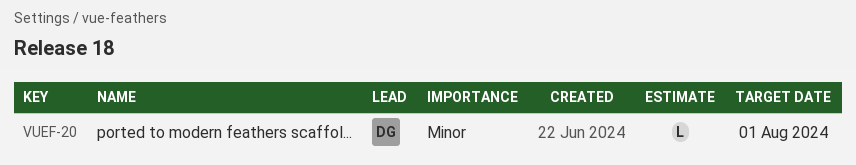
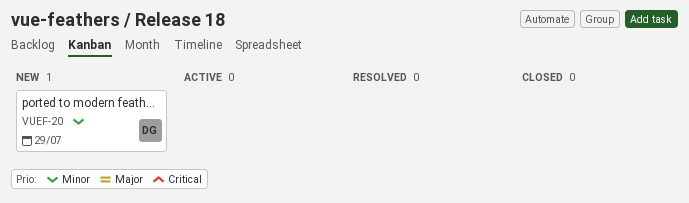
VUEF-20, due: Aug 1 -> Jul 29

